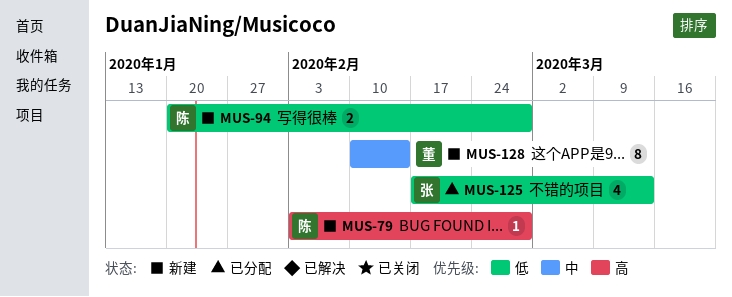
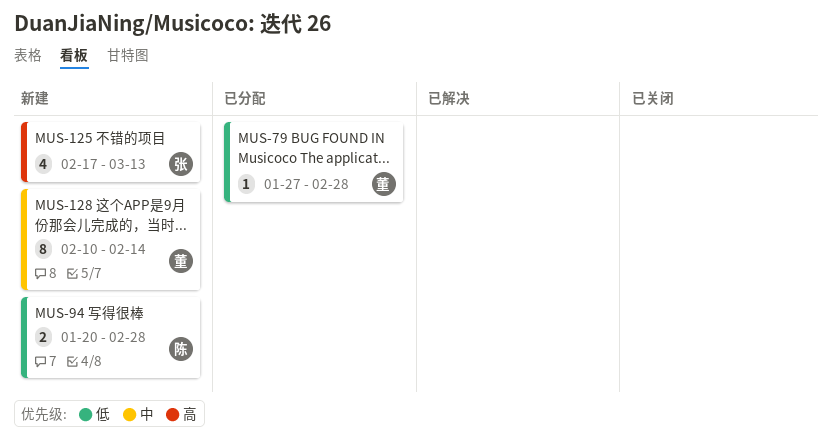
MUS-79, status: 新建 -> 已分配
MUS-79, owner: 陈 -> 董
MUS-79, priority: 高 -> 低
MUS-79, start: Feb 3 -> Jan 27
MUS-125, status: 已分配 -> 新建
MUS-125, priority: 低 -> 高

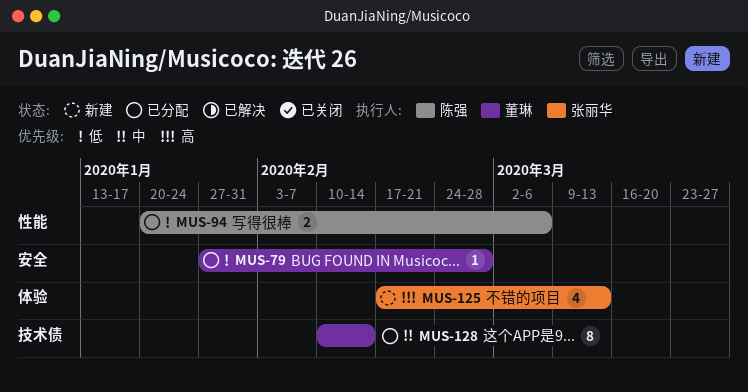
MUS-94, status: 新建 -> 已分配
MUS-94, due: Feb 28 -> Mar 6
MUS-128, status: 新建 -> 已分配

